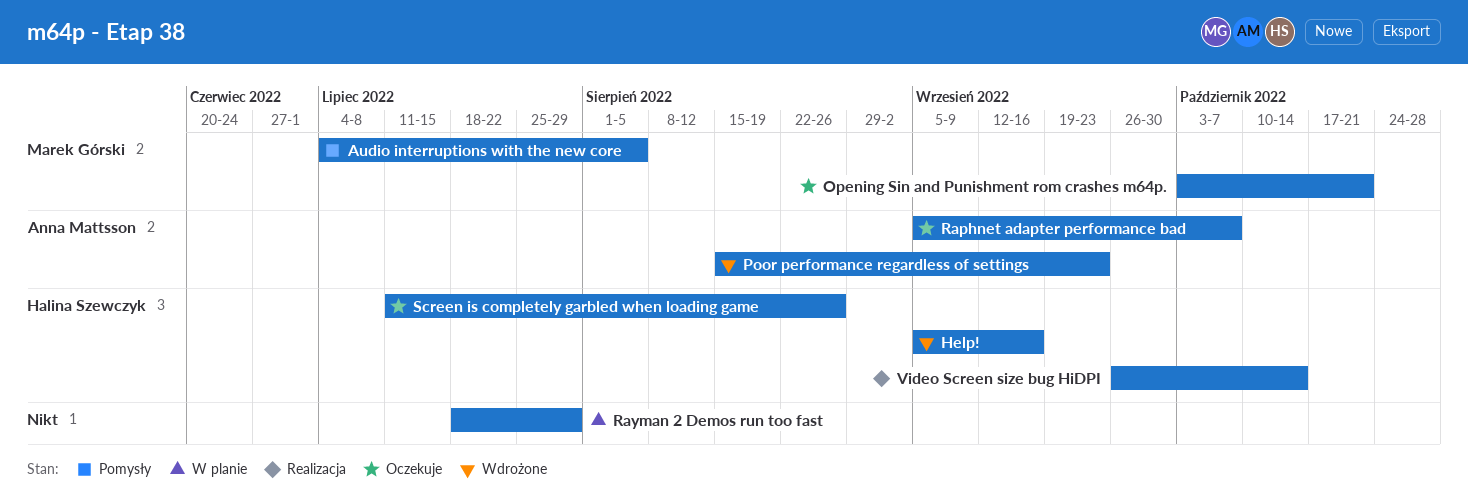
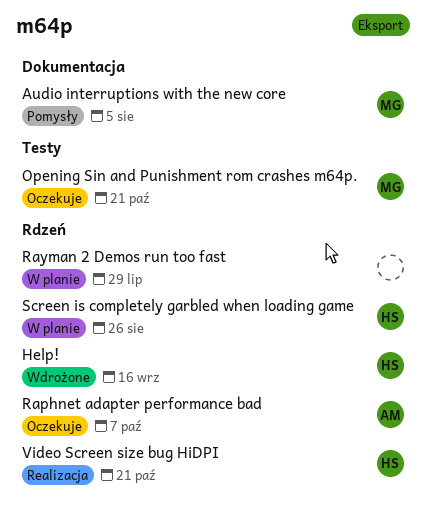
Poor performance regardless of settings: present -> none
Screen is completely garbled when loading game, status: Oczekuje -> W planie
Video Screen size bug HiDPI, due: Oct 14 -> Oct 21

